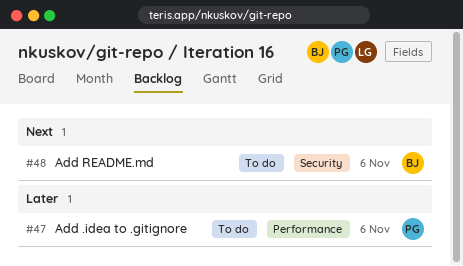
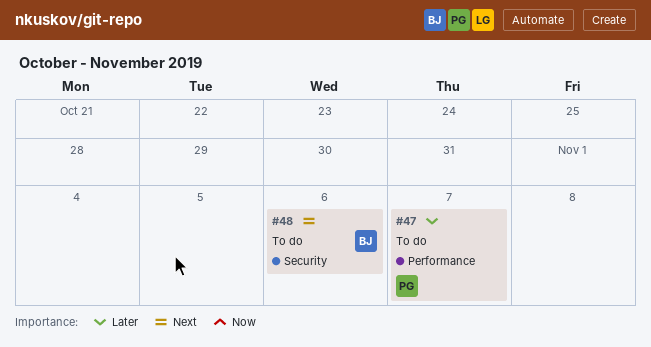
#47, due: Nov 6 -> Nov 7

